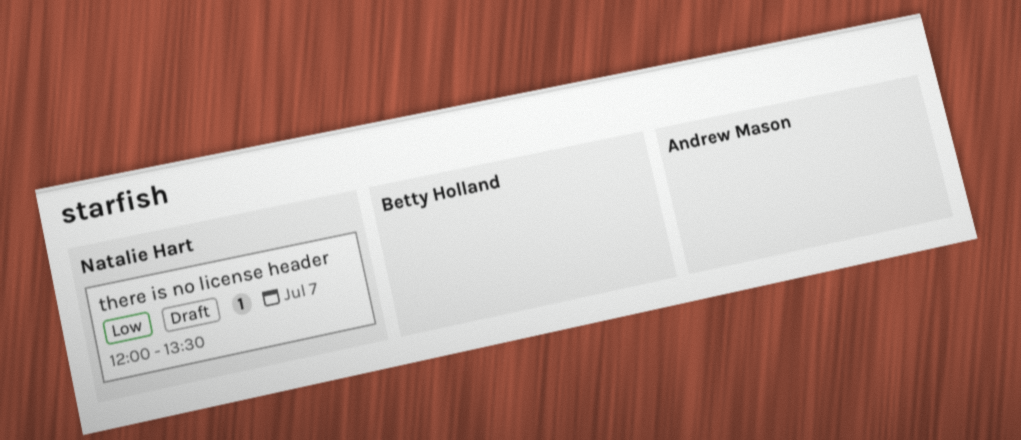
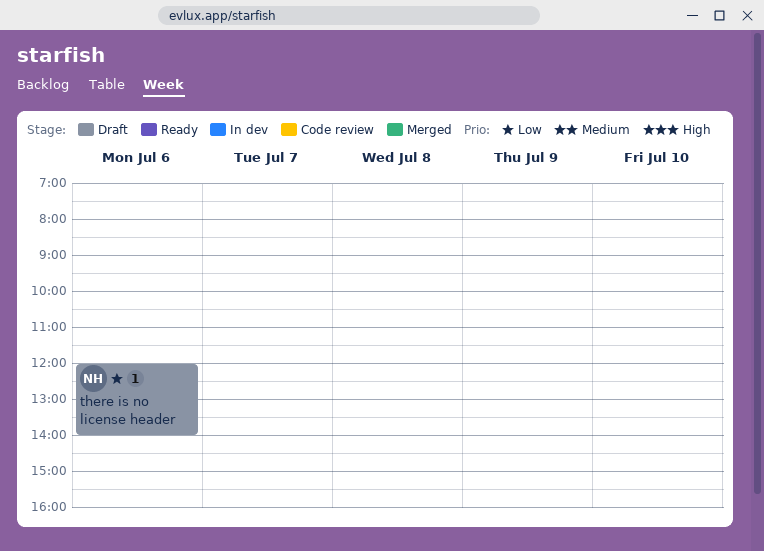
there is no license header, day: Jul 7 -> Jul 6
there is no license header, ends: 13:30 -> 14:00

